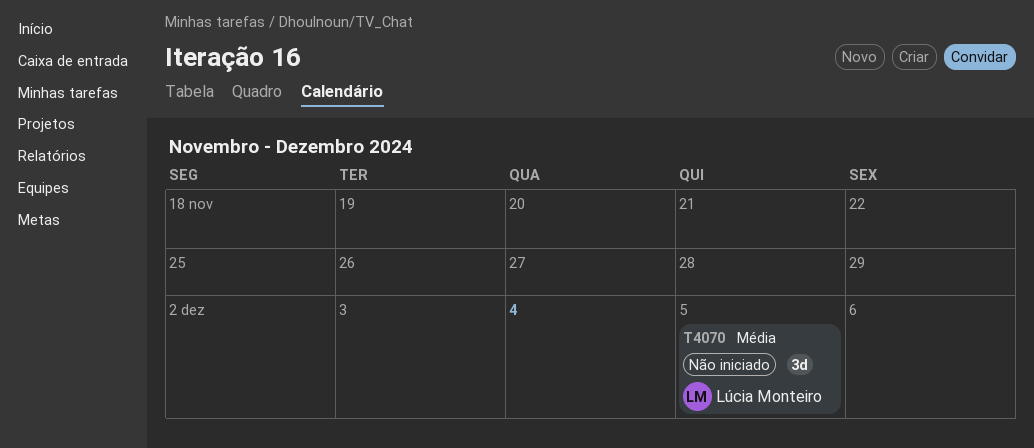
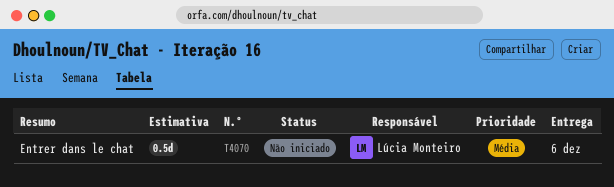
T4070, estimate: 3d -> 0.5d
T4070, due: Dec 5 -> Dec 6

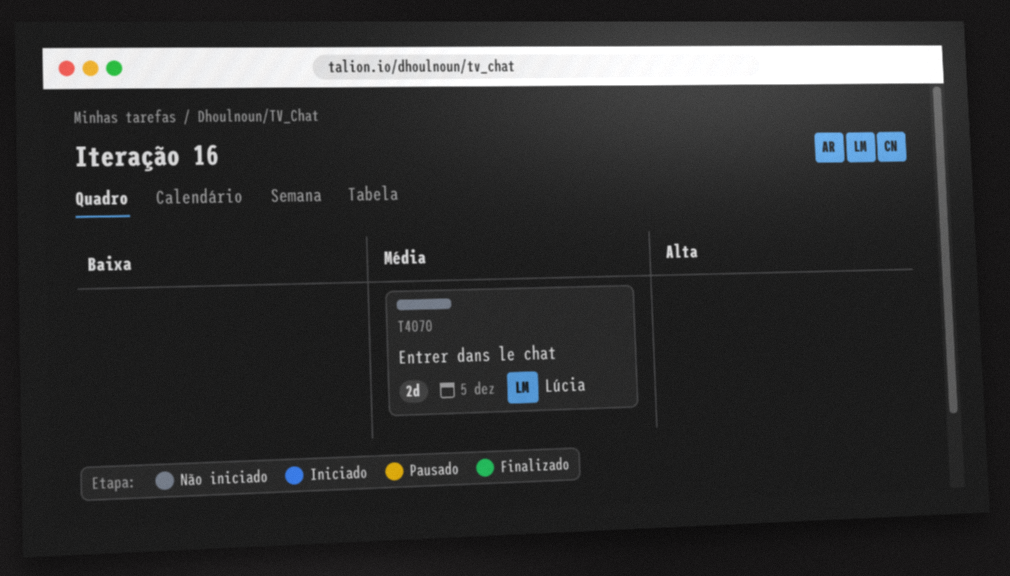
T4070, estimate: 0.5d -> 2d
T4070, due: Dec 6 -> Dec 5

